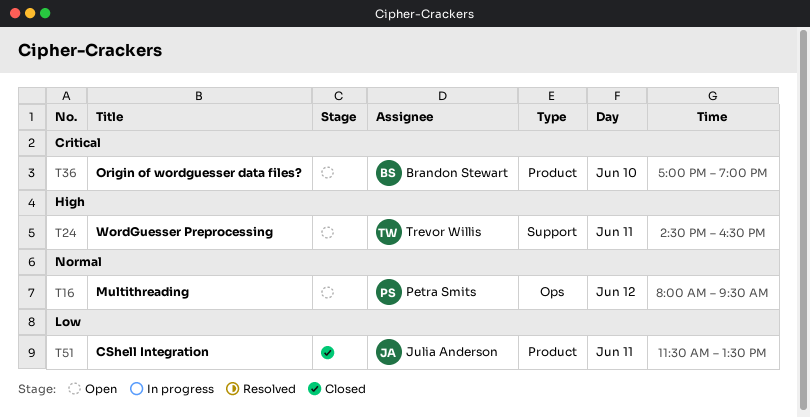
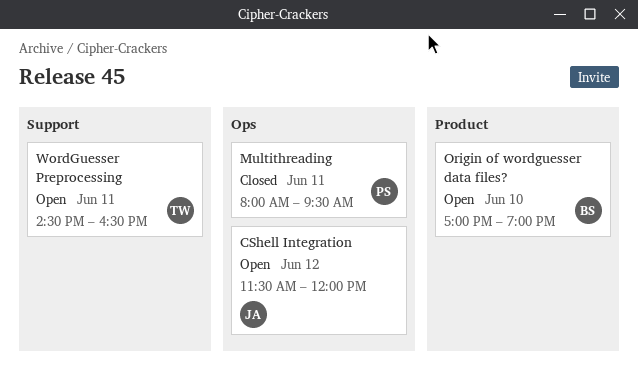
CShell Integration, status: Closed -> Open
CShell Integration, label: Product -> Ops
CShell Integration, day: Jun 11 -> Jun 12
CShell Integration, ends: 13:30 -> 12:00
Multithreading, status: Open -> Closed
Multithreading, day: Jun 12 -> Jun 11

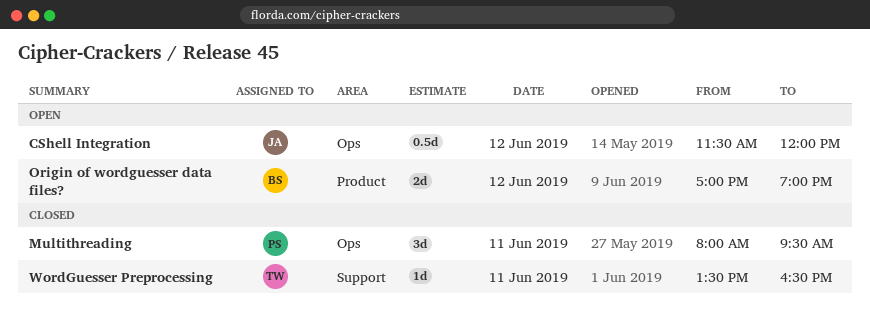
Origin of wordguesser data files?, day: Jun 10 -> Jun 12
WordGuesser Preprocessing, status: Open -> Closed
WordGuesser Preprocessing, begins: 14:30 -> 13:30

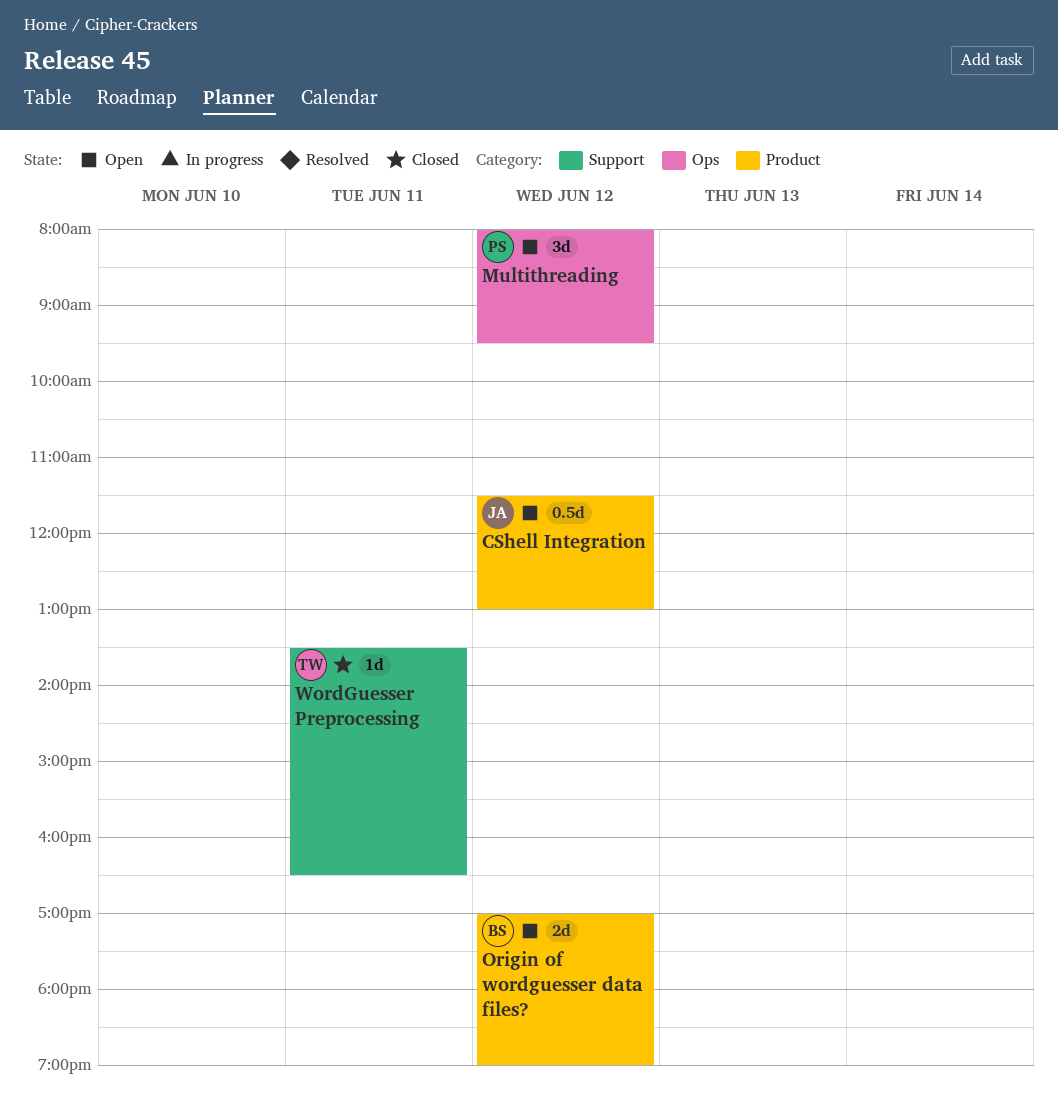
CShell Integration, label: Ops -> Product
CShell Integration, ends: 12:00 -> 13:00
Multithreading, status: Closed -> Open
Multithreading, day: Jun 11 -> Jun 12

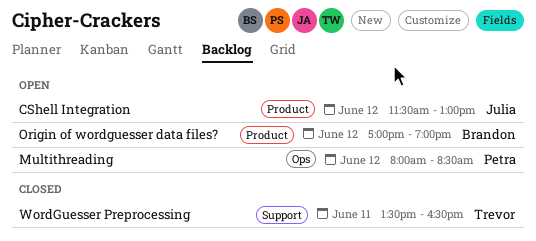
Multithreading, ends: 09:30 -> 08:30

